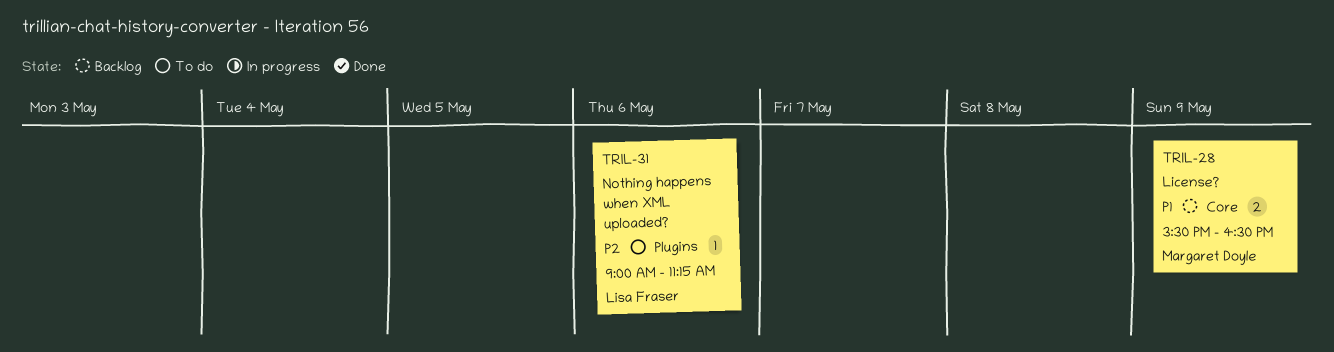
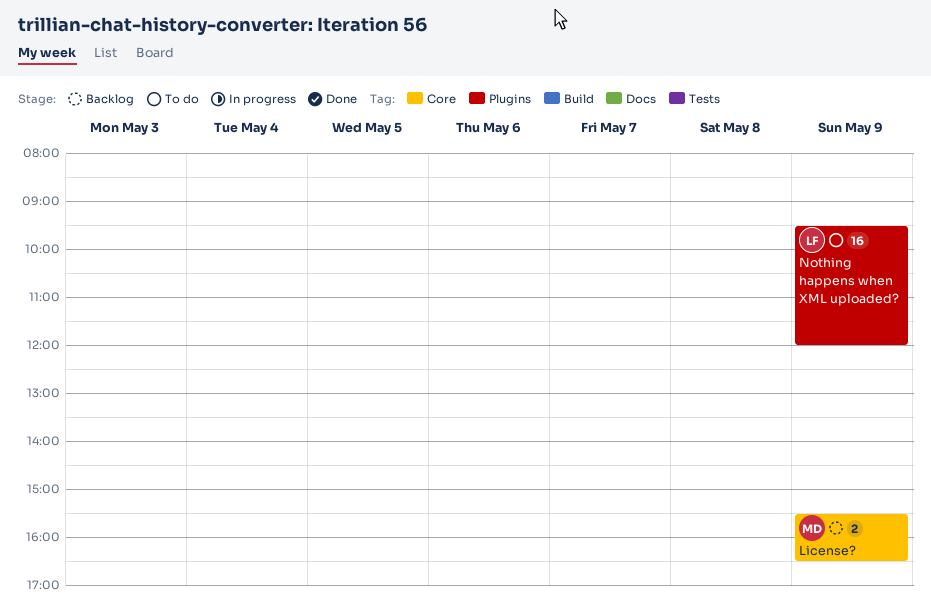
Nothing happens when XML uploaded?, estimate: 1 -> 16
Nothing happens when XML uploaded?, day: May 6 -> May 9
Nothing happens when XML uploaded?, begins: 09:00 -> 09:30
Nothing happens when XML uploaded?, ends: 11:15 -> 12:00

